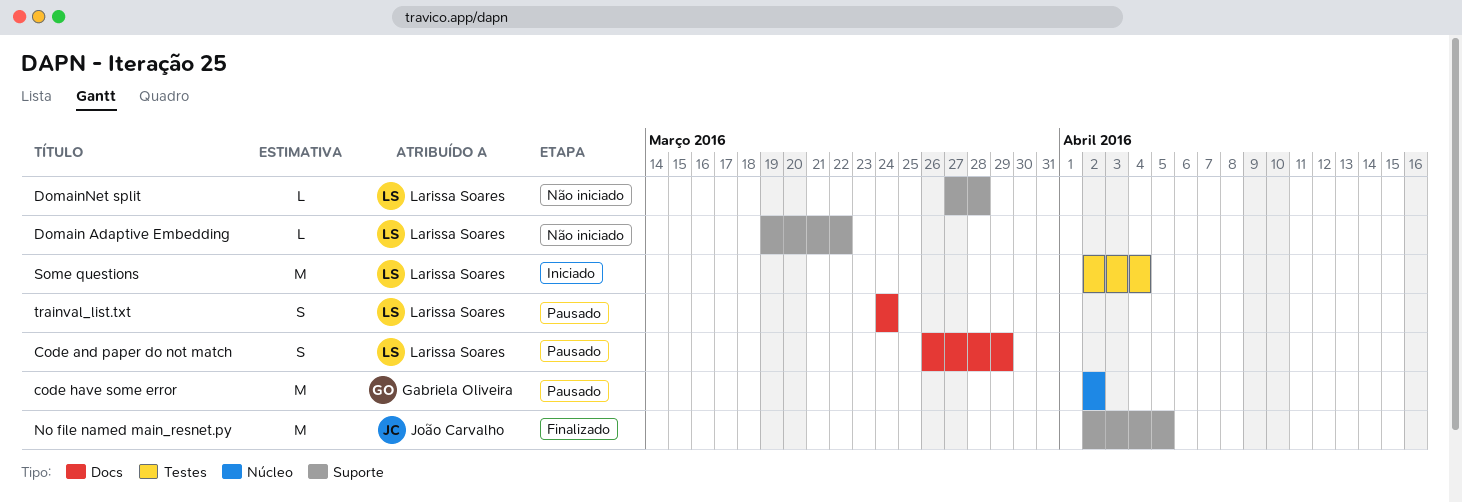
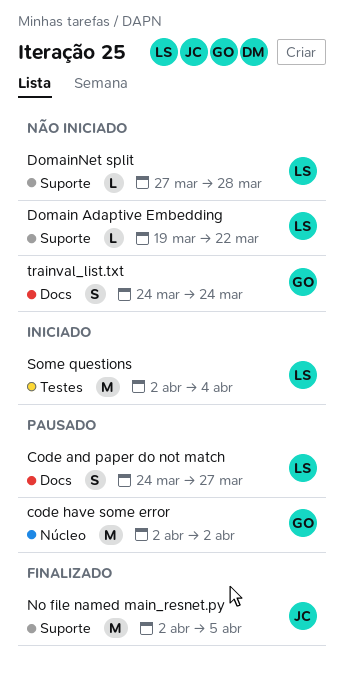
Code and paper do not match, start: Mar 26 -> Mar 24
Code and paper do not match, due: Mar 29 -> Mar 27
trainval_list.txt, status: Pausado -> Não iniciado
trainval_list.txt, owner: Larissa Soares -> Gabriela Oliveira

